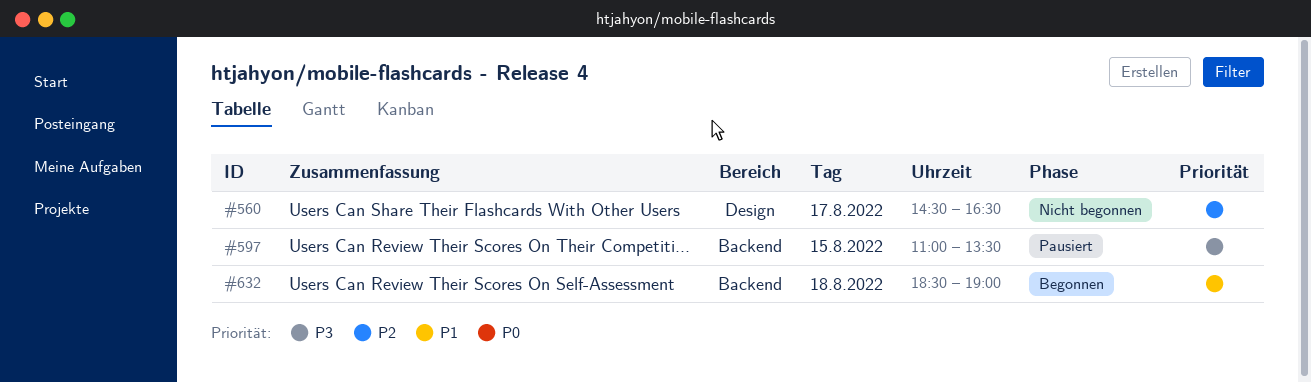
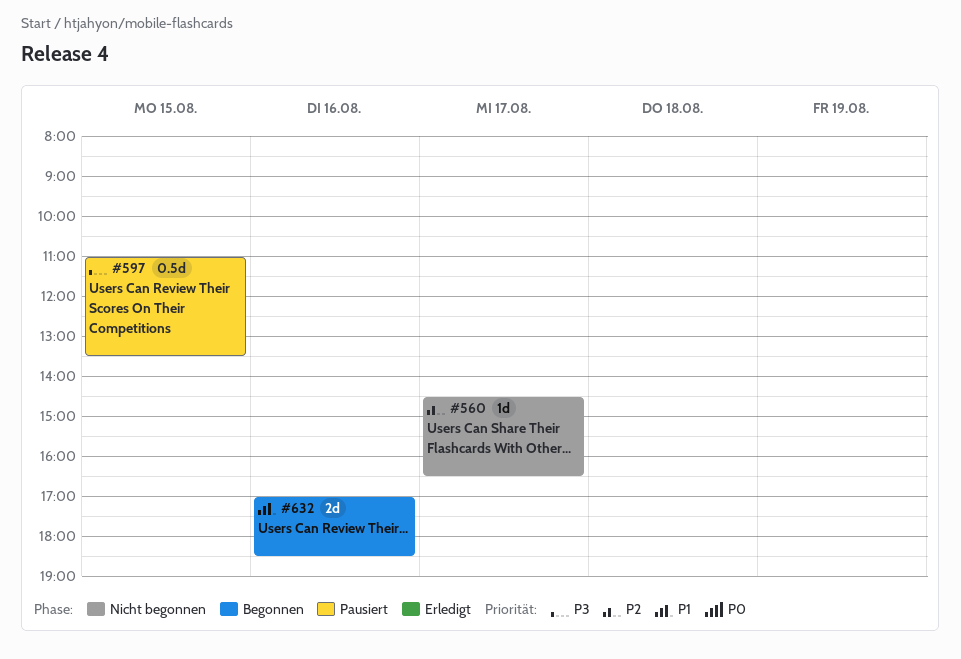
#632, day: Aug 18 -> Aug 16
#632, begins: 18:30 -> 17:00
#632, ends: 19:00 -> 18:30

